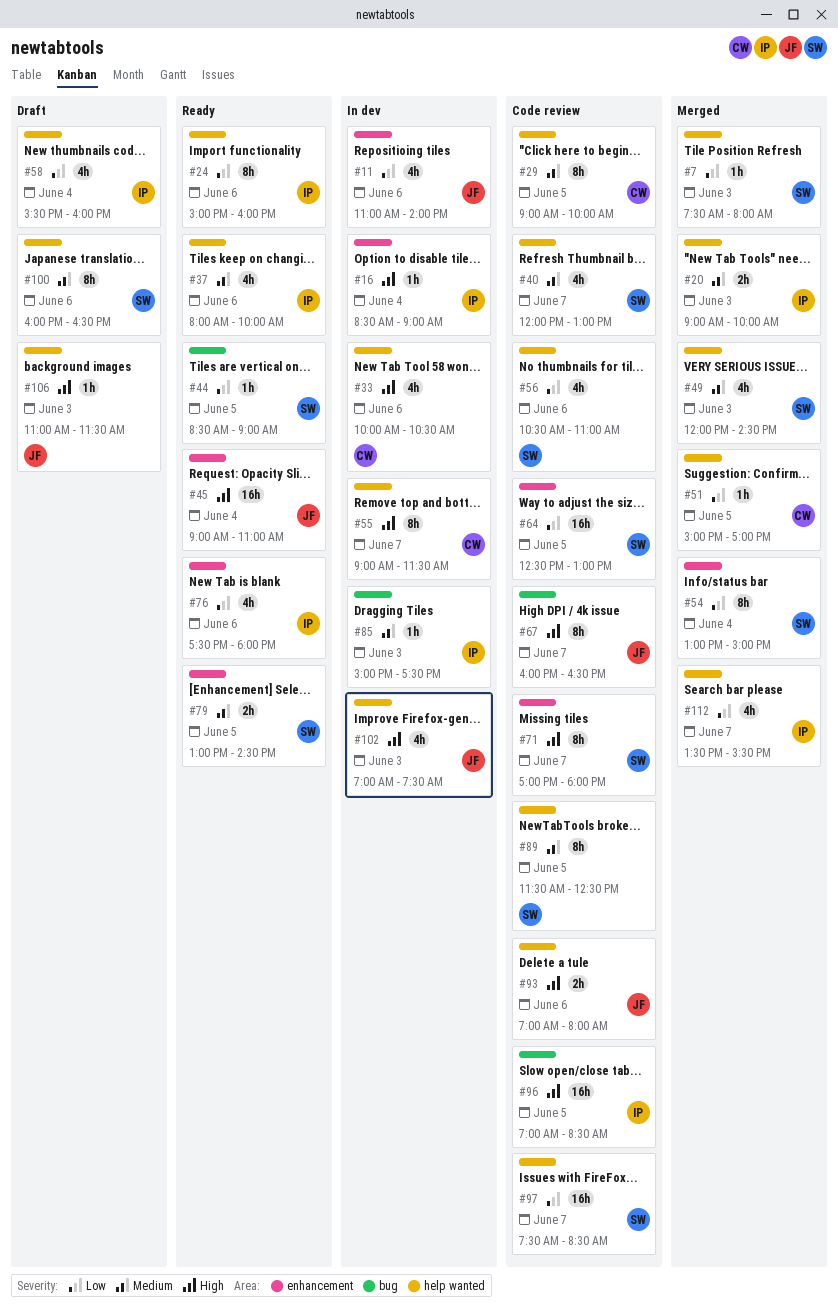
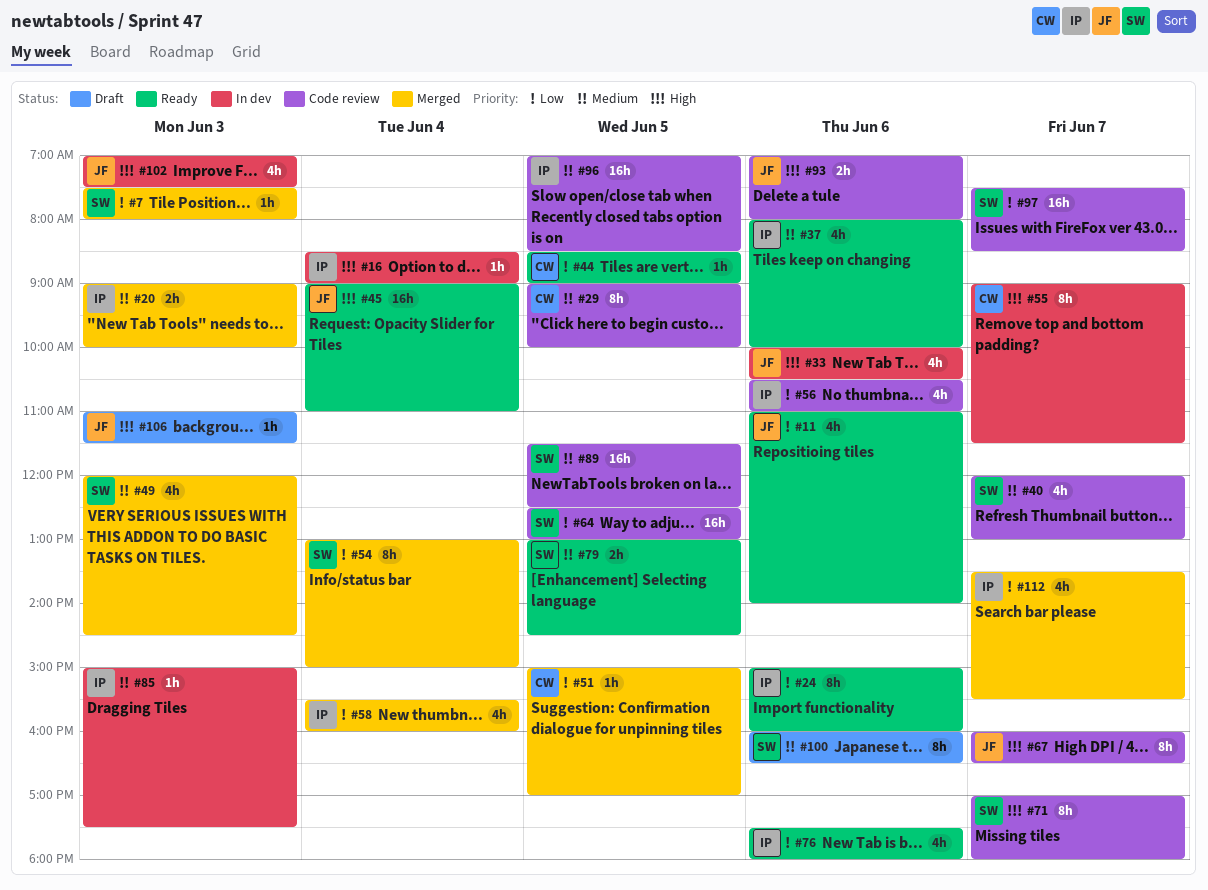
#11, status: In dev -> Ready
#33, owner: CW -> JF
#44, owner: SW -> CW
#56, owner: SW -> IP
#58, status: Draft -> Merged
#89, estimate: 8h -> 16h
#96, priority: High -> Medium

